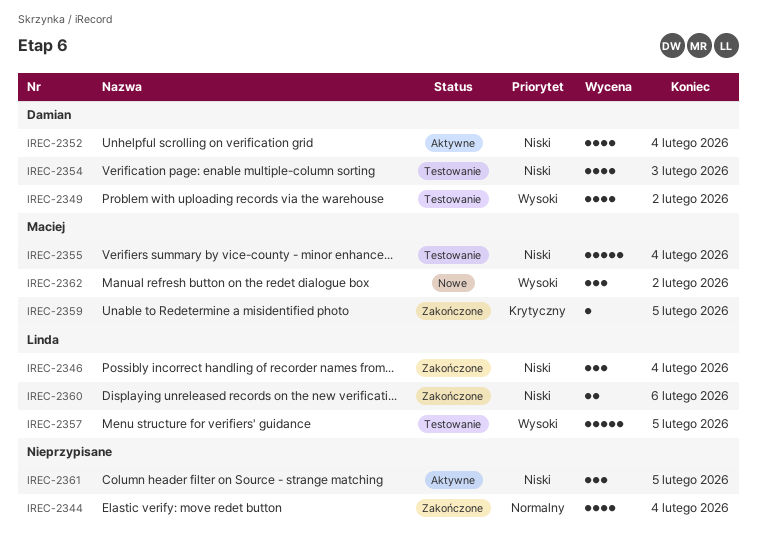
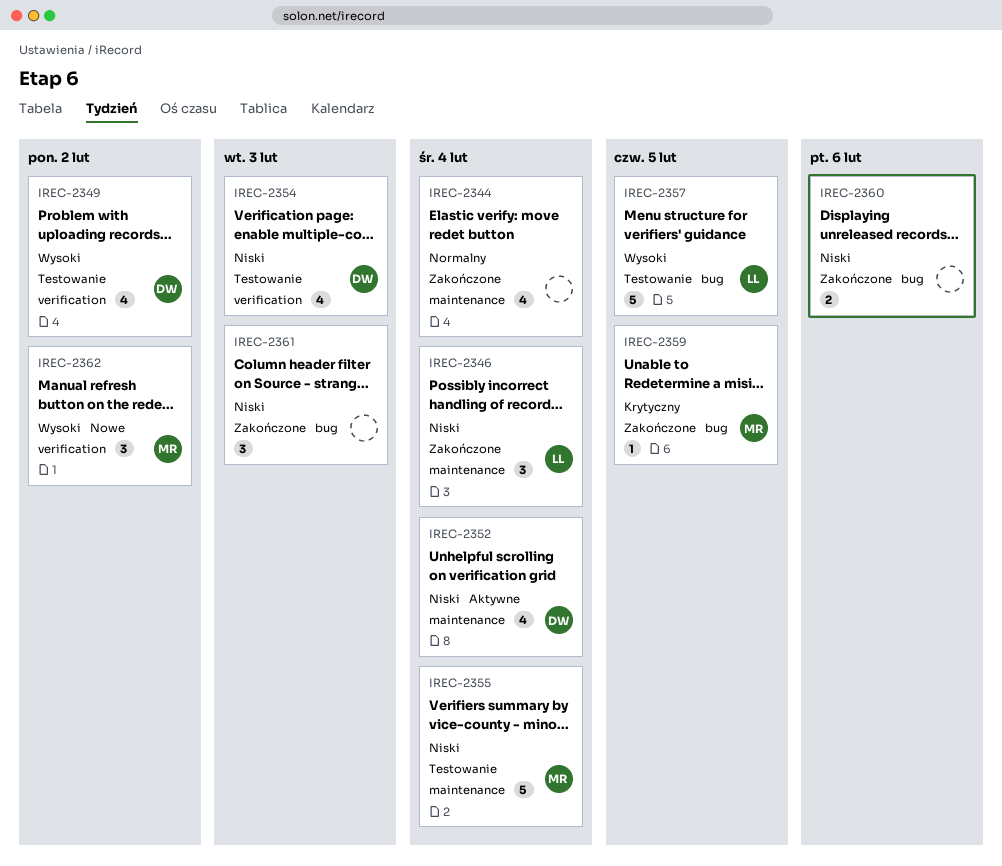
IREC-2360, owner: Linda -> none
IREC-2361, status: Aktywne -> Zakończone
IREC-2361, due: Feb 5 -> Feb 3

